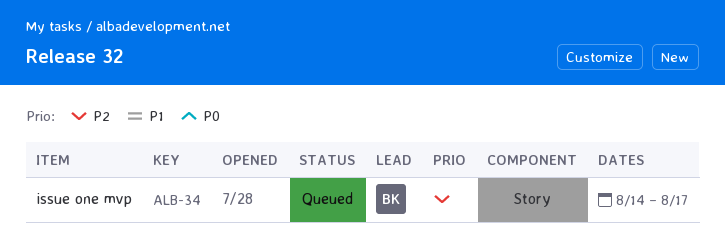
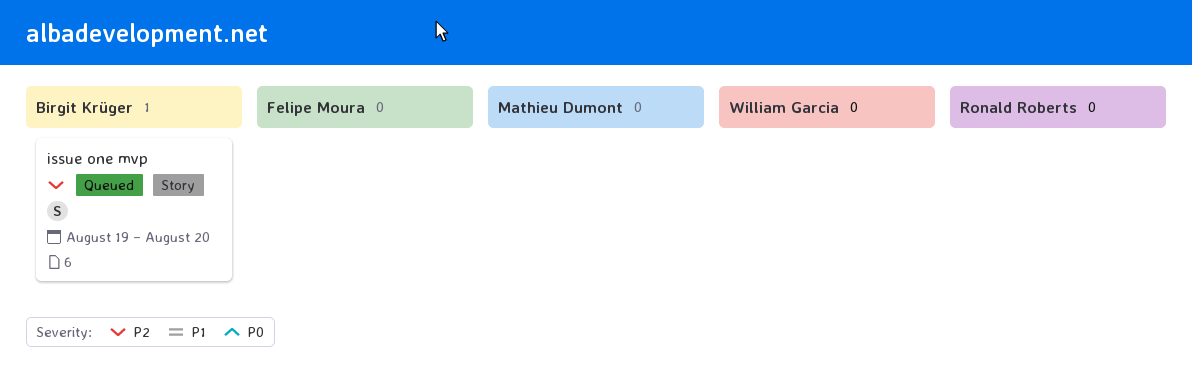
issue one mvp, start: Aug 14 -> Aug 19
issue one mvp, due: Aug 17 -> Aug 20

